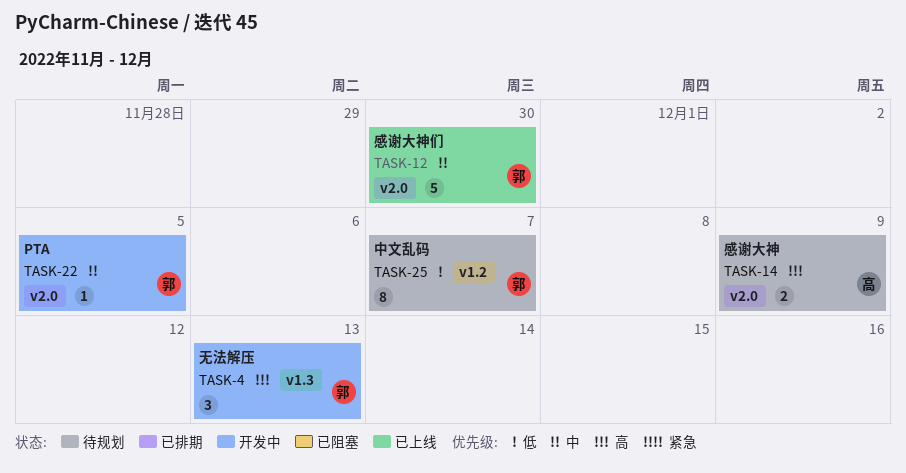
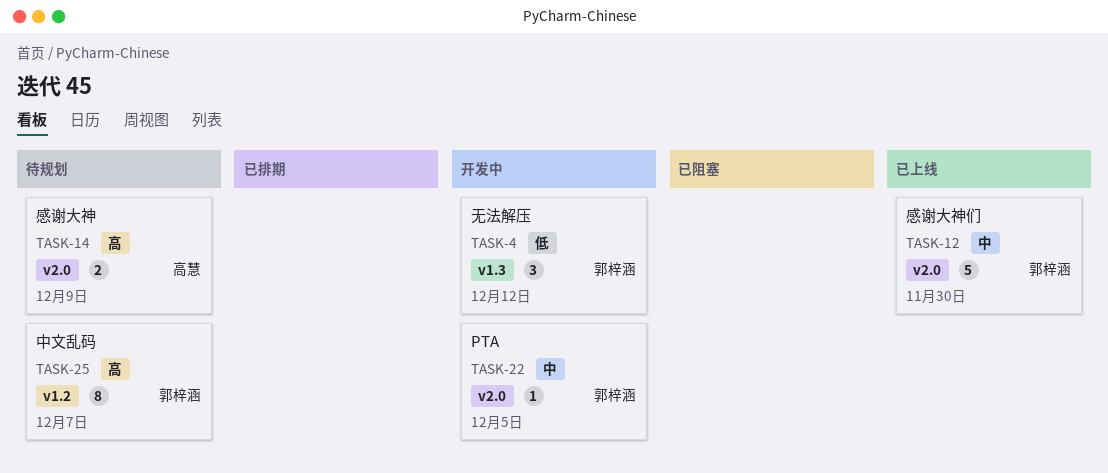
TASK-4, priority: 高 -> 低
TASK-4, due: Dec 13 -> Dec 12
TASK-25, priority: 低 -> 高

